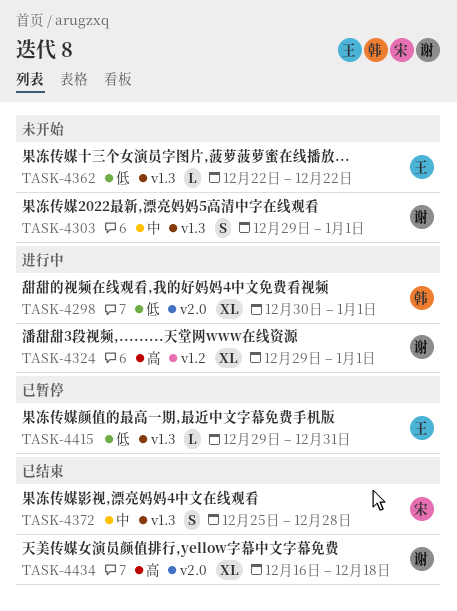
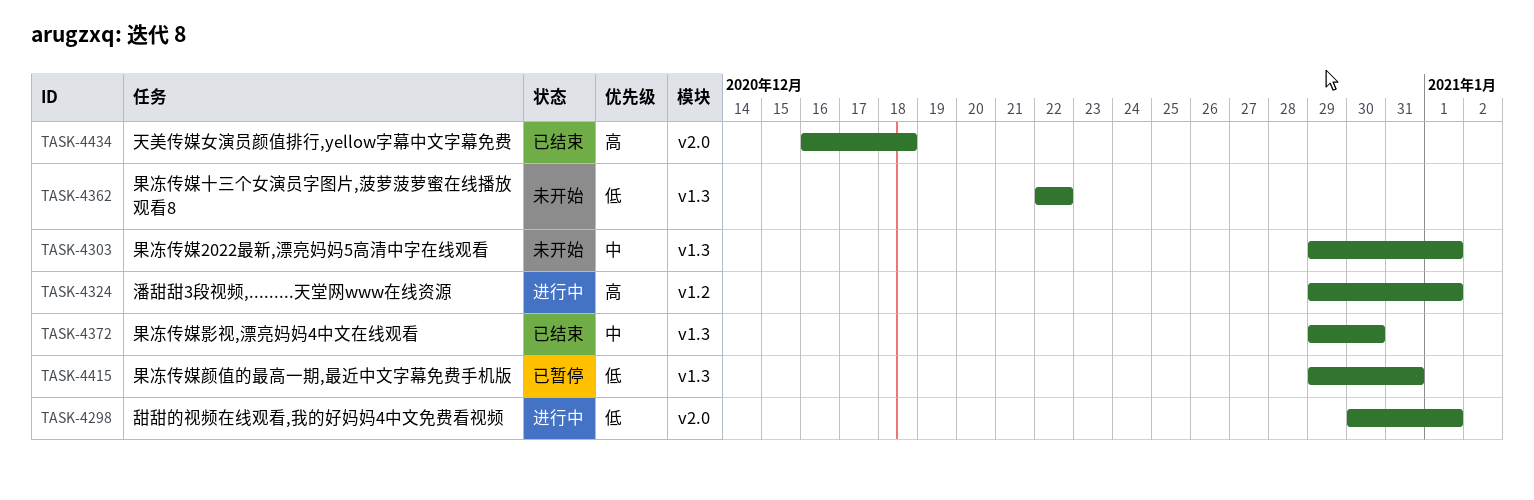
TASK-4372, start: Dec 25 -> Dec 29
TASK-4372, due: Dec 28 -> Dec 30

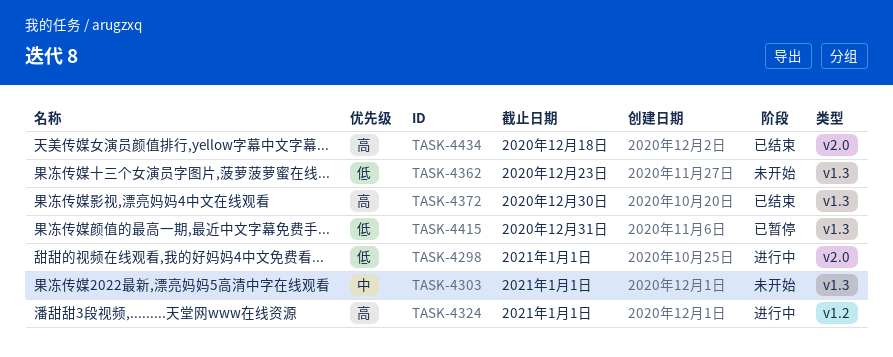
TASK-4362, due: Dec 22 -> Dec 23
TASK-4372, priority: 中 -> 高

